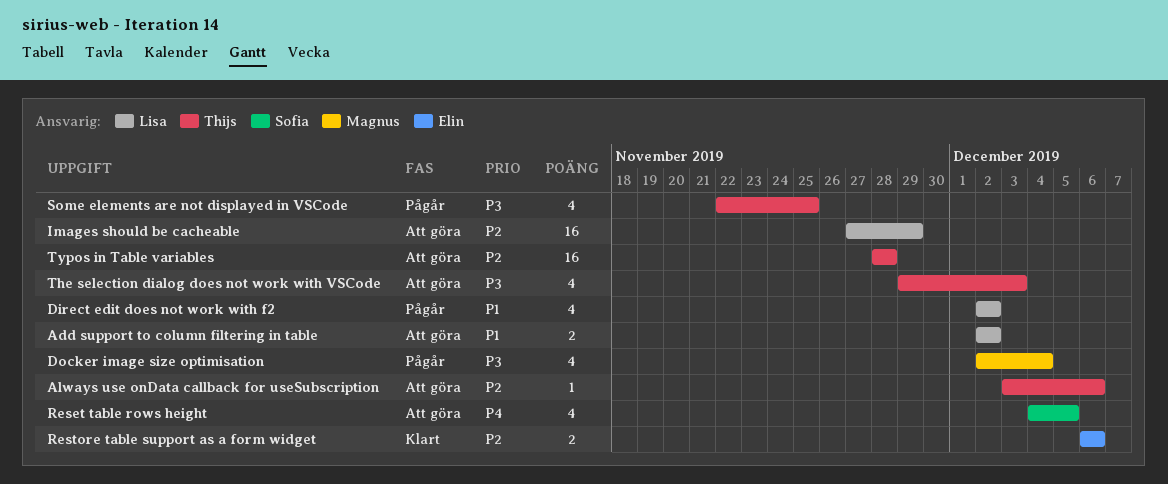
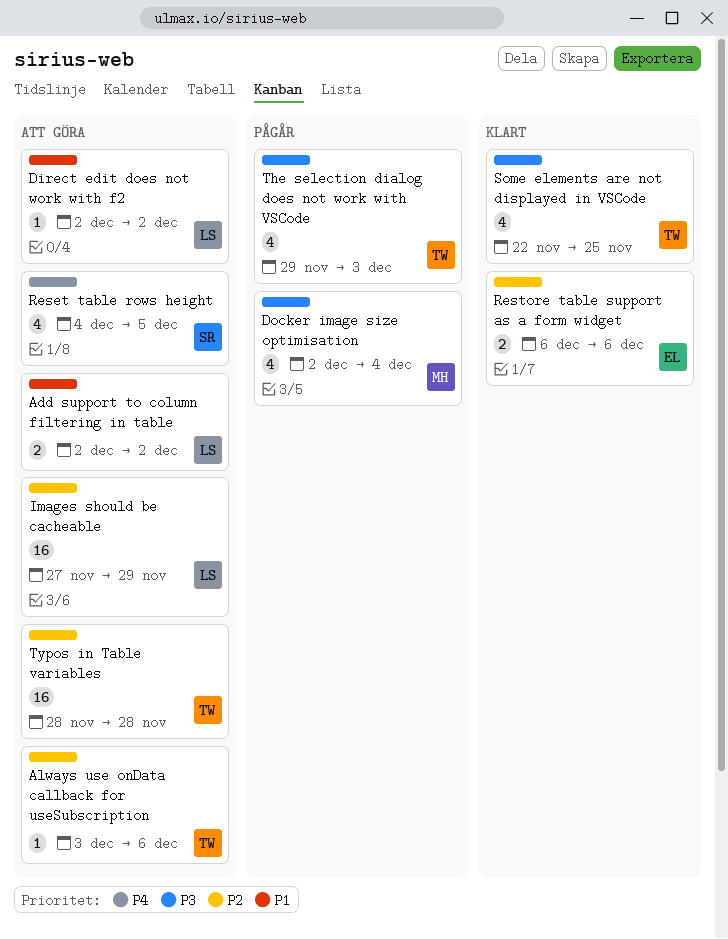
Direct edit does not work with f2, status: Pågår -> Att göra
Direct edit does not work with f2, estimate: 4 -> 1
Some elements are not displayed in VSCode, status: Pågår -> Klart
The selection dialog does not work with VSCode, status: Att göra -> Pågår

